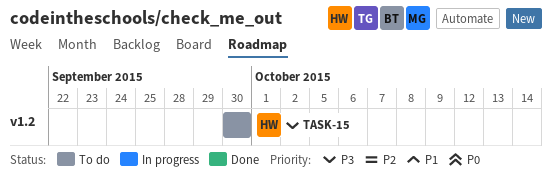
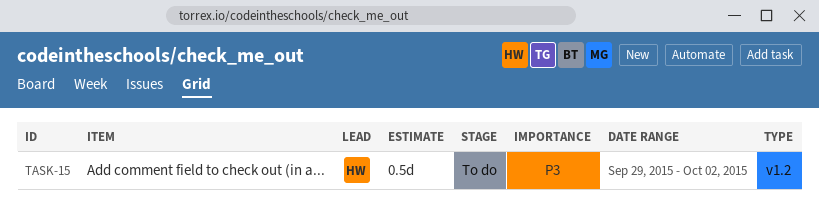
TASK-15, start: Sep 30 -> Sep 29
TASK-15, due: Sep 30 -> Oct 2

